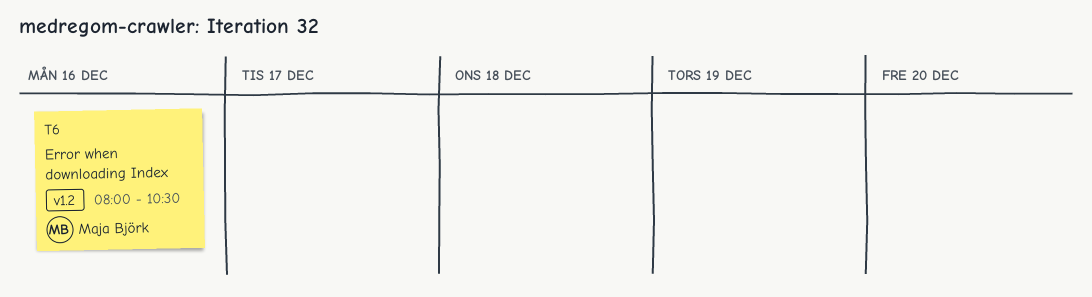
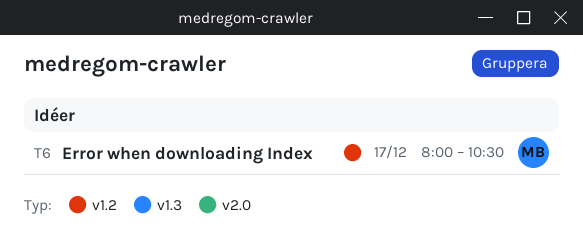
T6, day: Dec 16 -> Dec 17

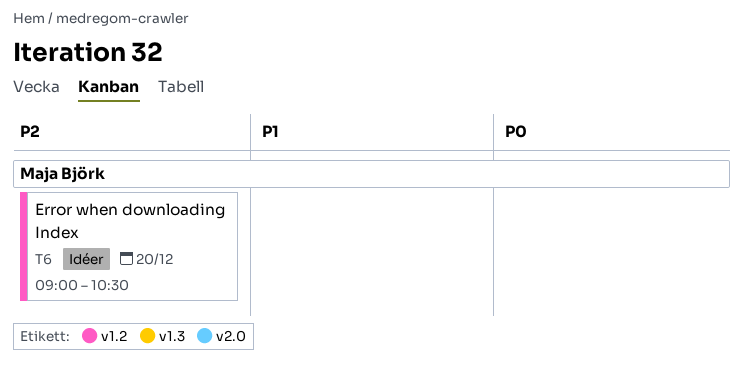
T6, day: Dec 17 -> Dec 20
T6, begins: 08:00 -> 09:00

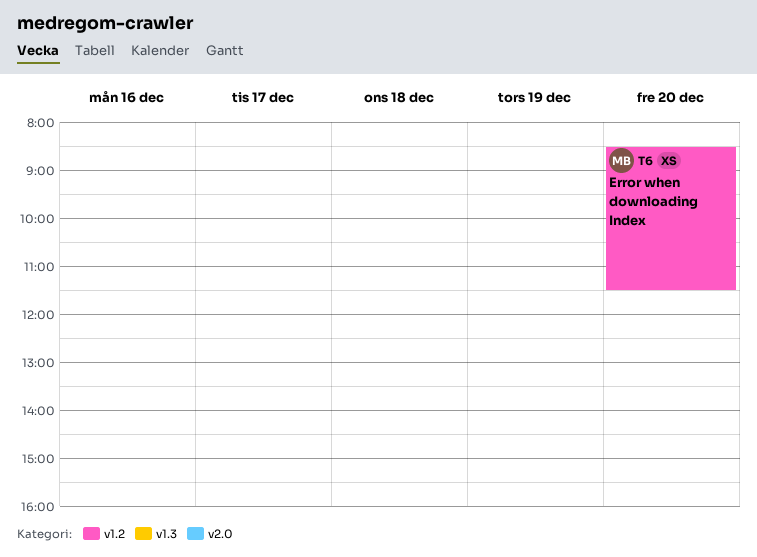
T6, begins: 09:00 -> 08:30
T6, ends: 10:30 -> 11:30

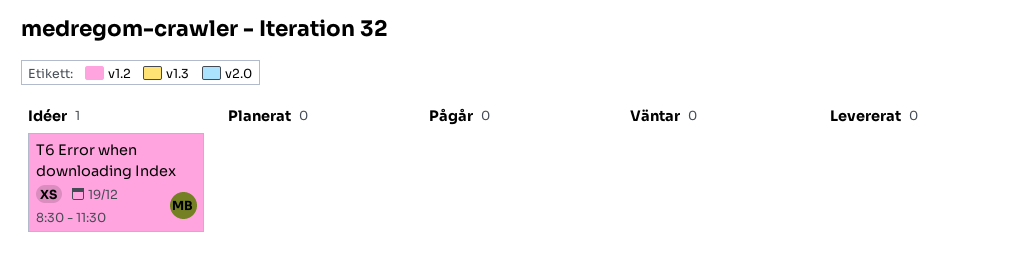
T6, day: Dec 20 -> Dec 19

